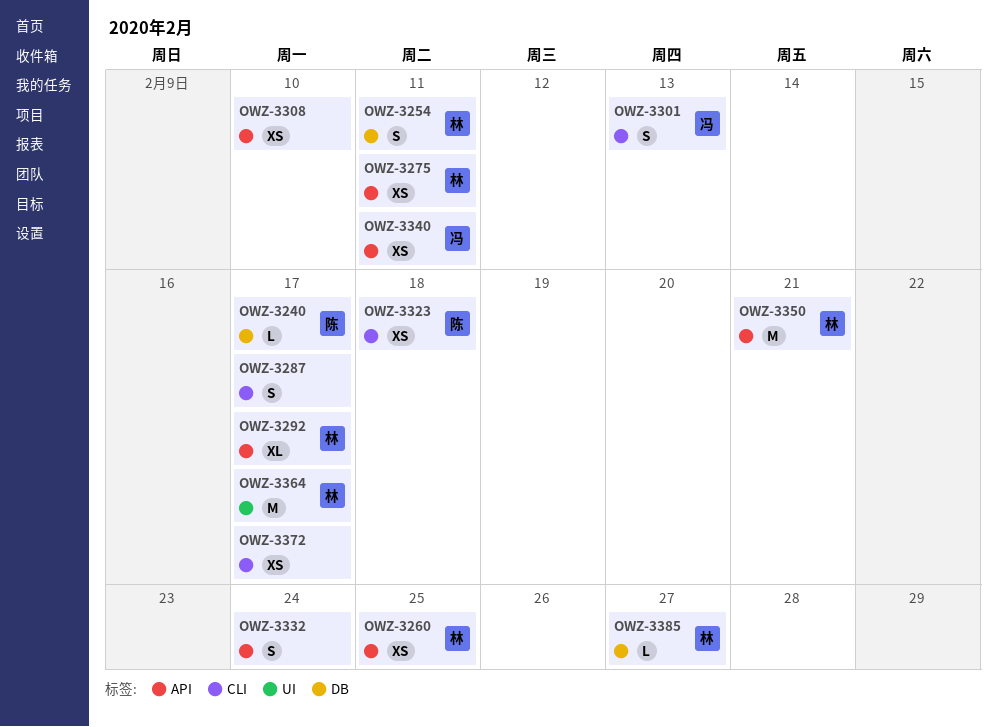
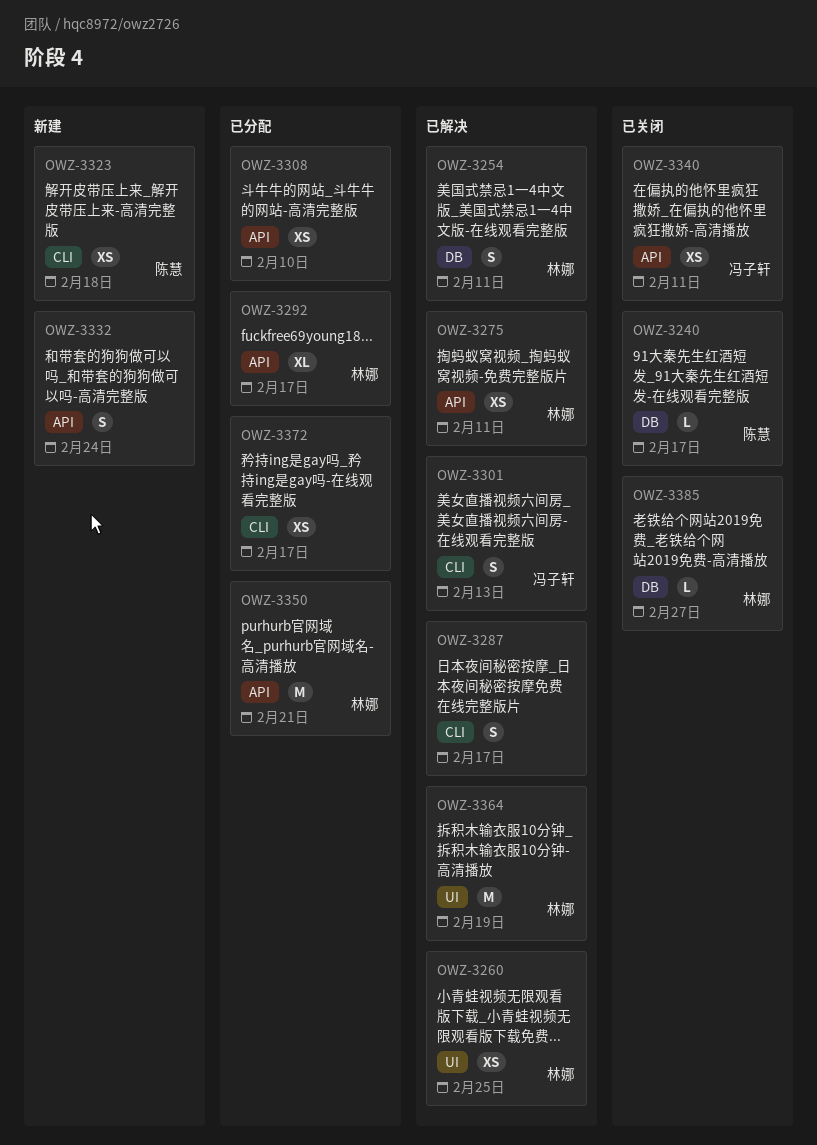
OWZ-3260, label: API -> UI
OWZ-3364, due: Feb 17 -> Feb 19

